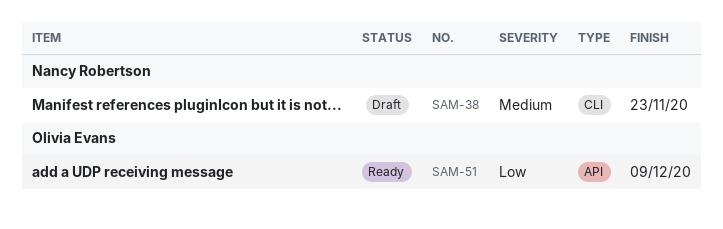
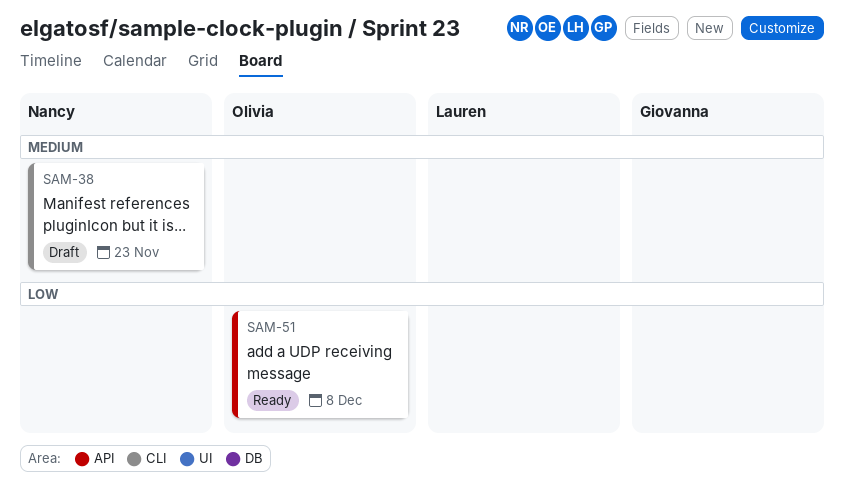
SAM-51, due: Dec 9 -> Dec 8

